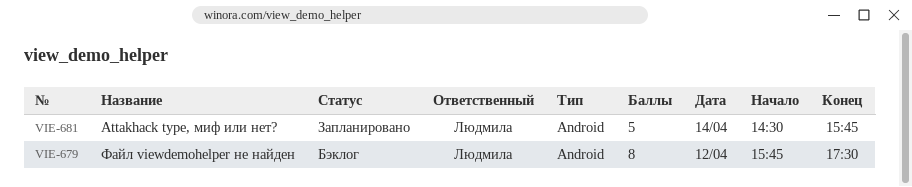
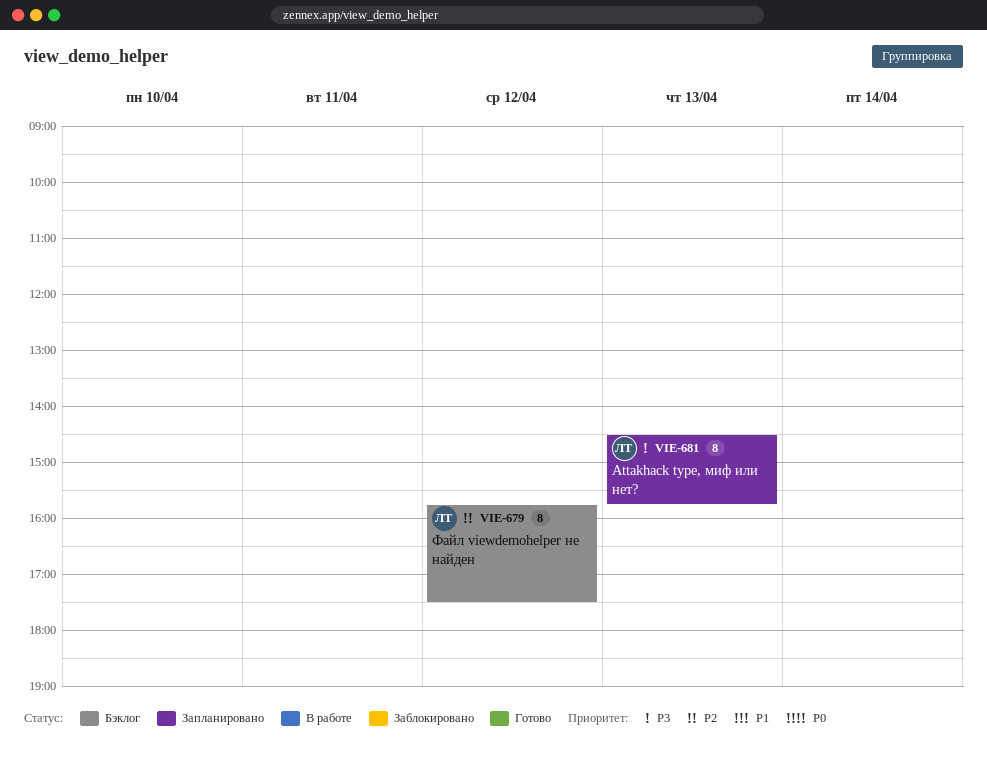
VIE-681, estimate: 5 -> 8
VIE-681, day: Apr 14 -> Apr 13

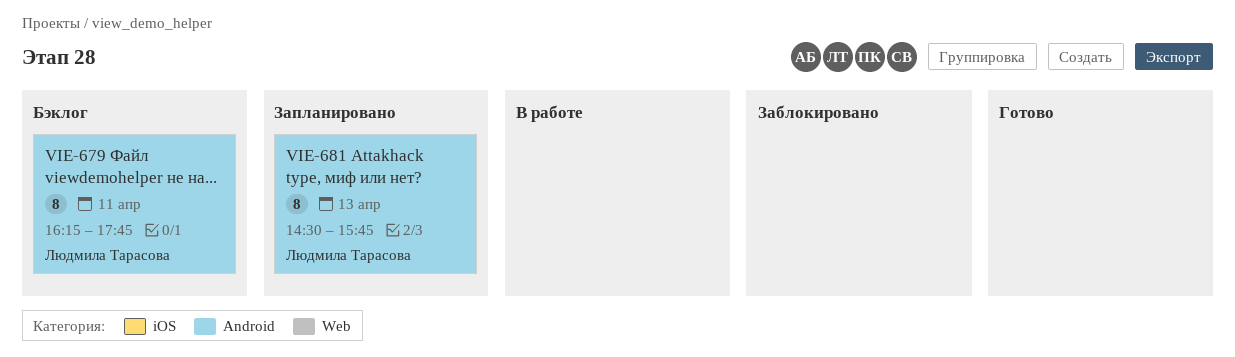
VIE-679, day: Apr 12 -> Apr 11
VIE-679, begins: 15:45 -> 16:15
VIE-679, ends: 17:30 -> 17:45

